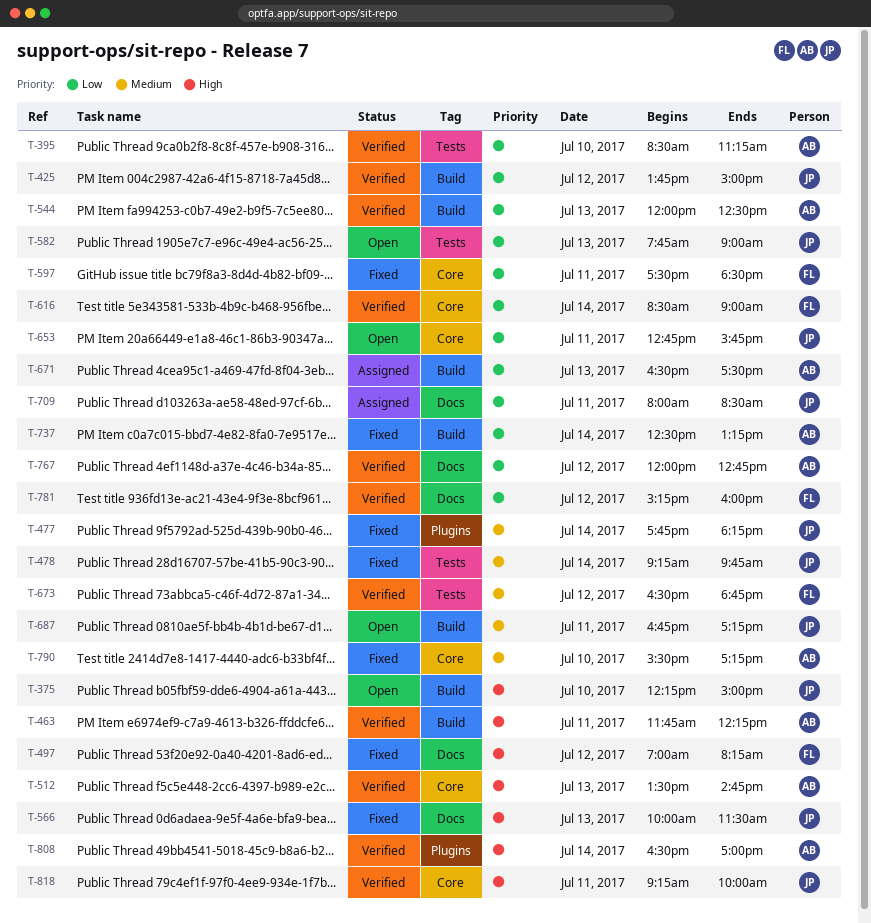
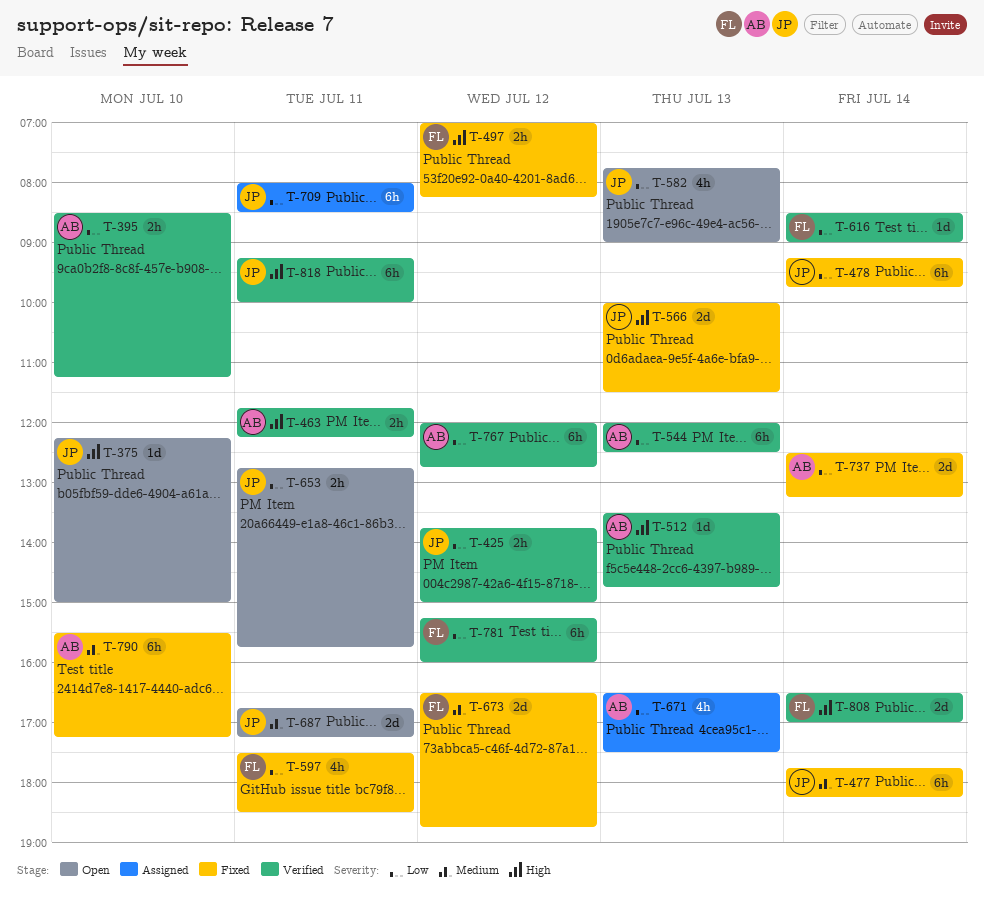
T-478, priority: Medium -> Low
T-673, status: Verified -> Fixed
T-808, owner: AB -> FL

